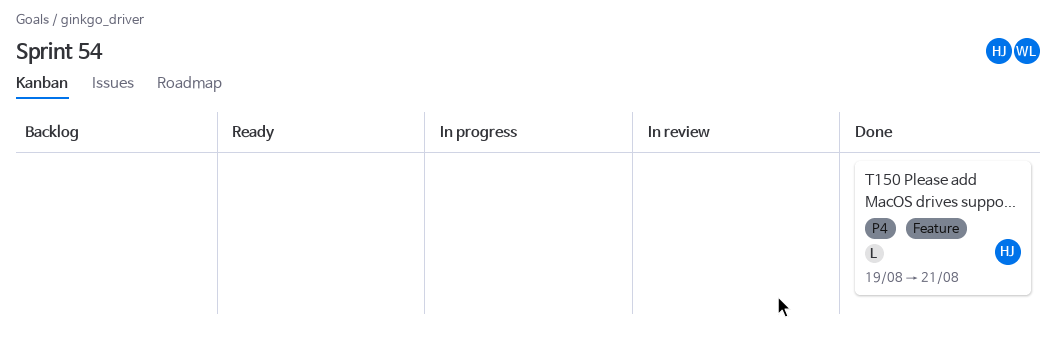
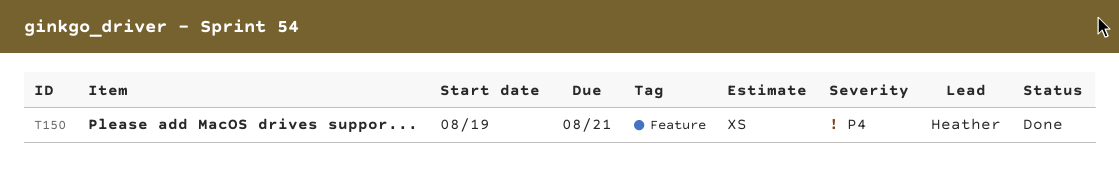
T150, estimate: L -> XS

